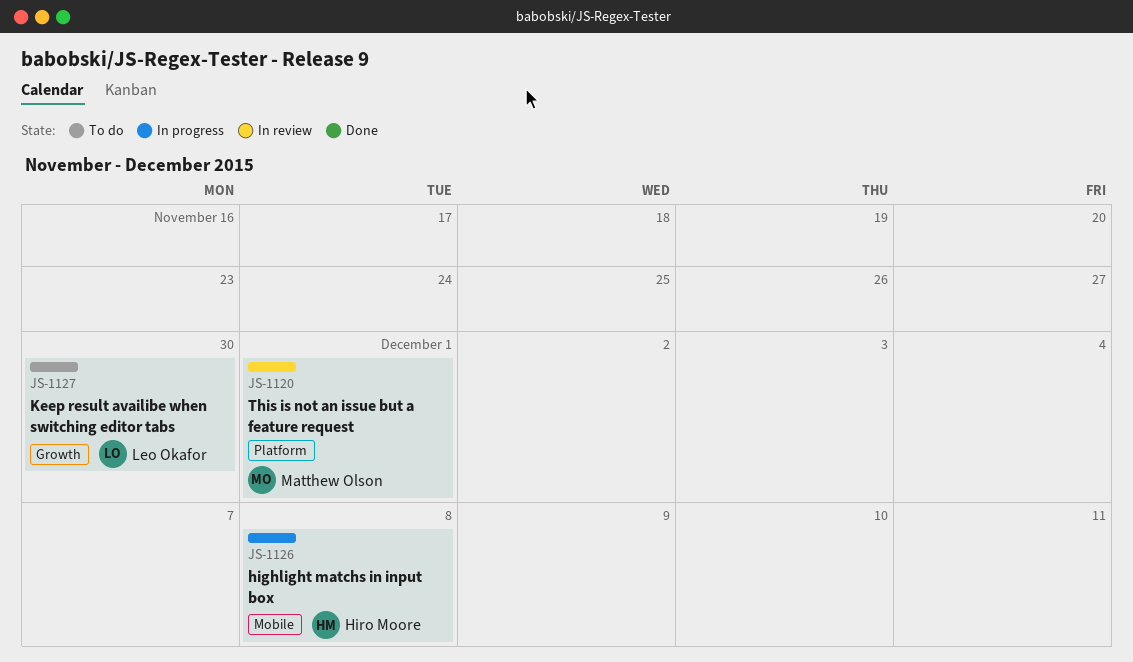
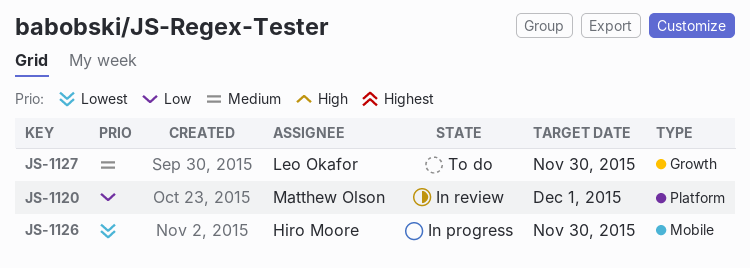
JS-1126, due: Dec 8 -> Nov 30

